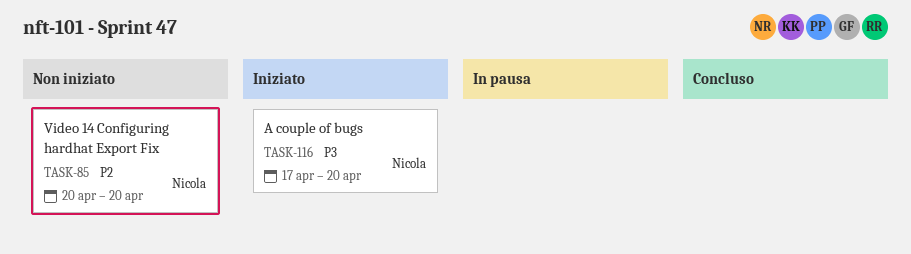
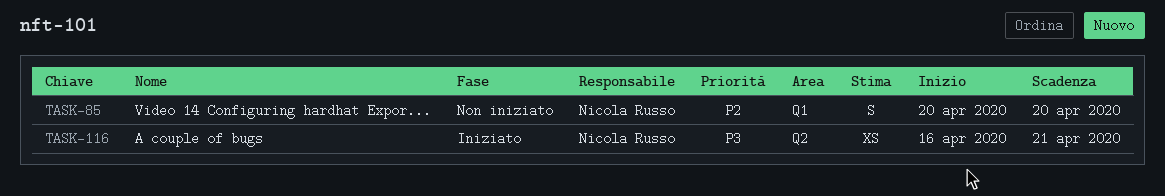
TASK-116, start: Apr 17 -> Apr 16
TASK-116, due: Apr 20 -> Apr 21

